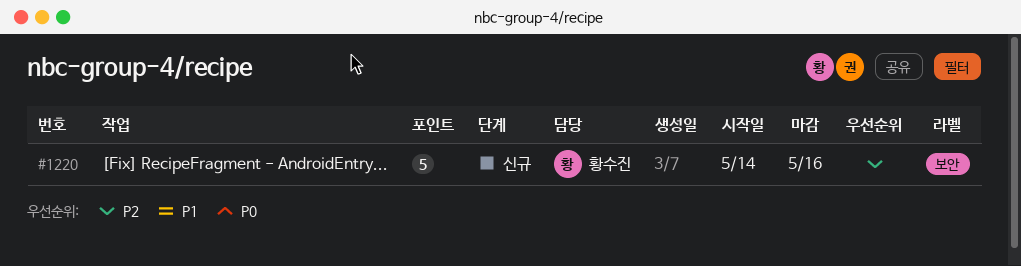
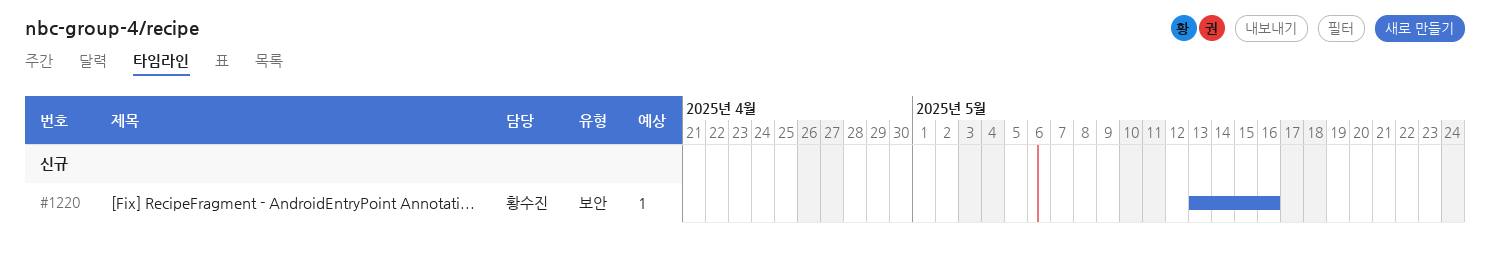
#1220, estimate: 5 -> 1
#1220, start: May 14 -> May 13

